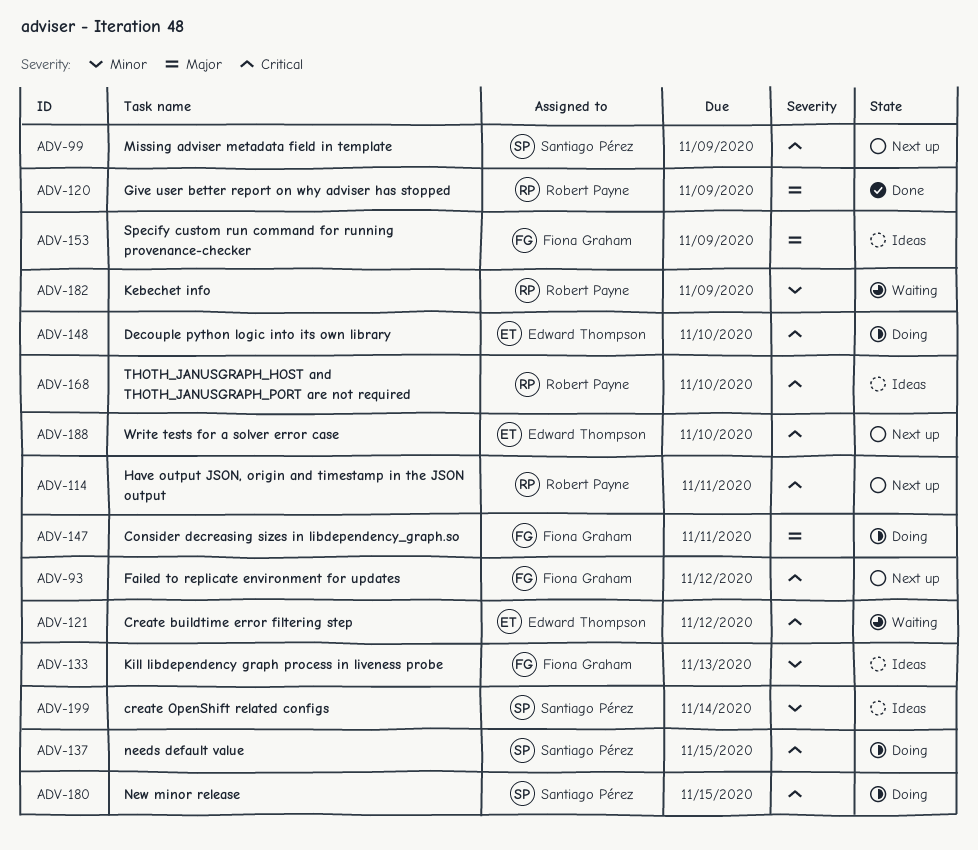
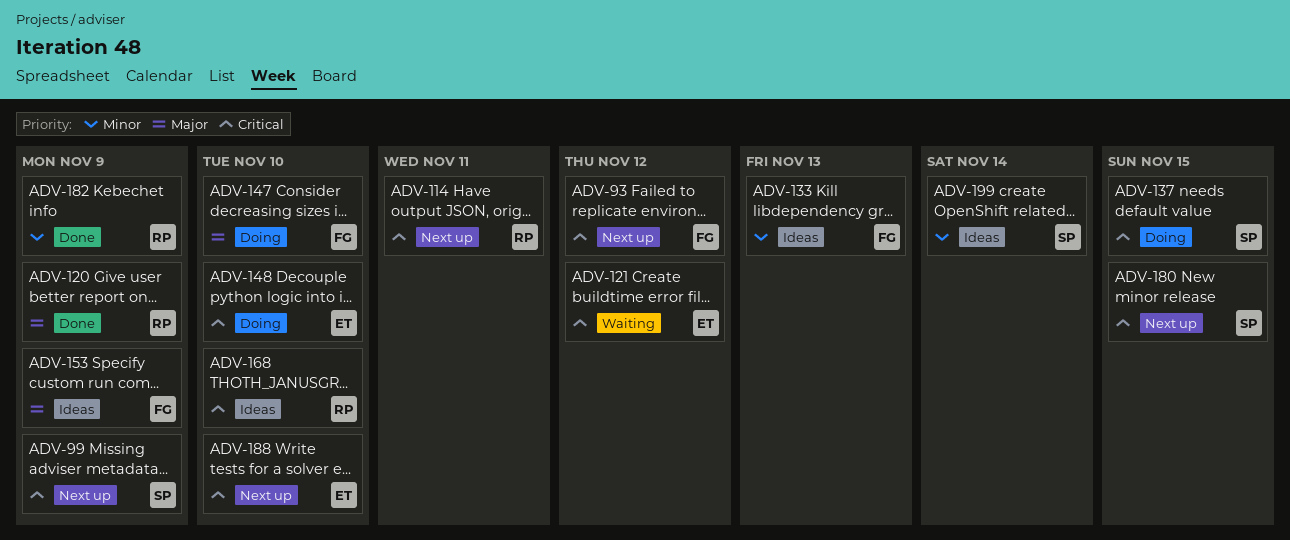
ADV-147, due: Nov 11 -> Nov 10
ADV-180, status: Doing -> Next up
ADV-182, status: Waiting -> Done

